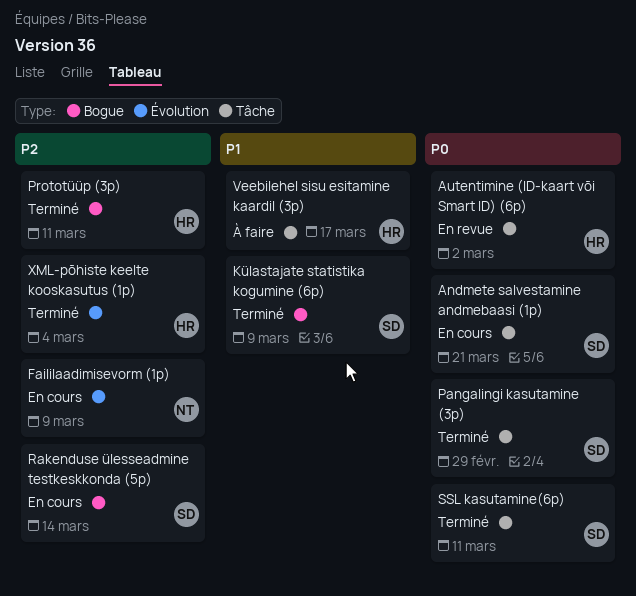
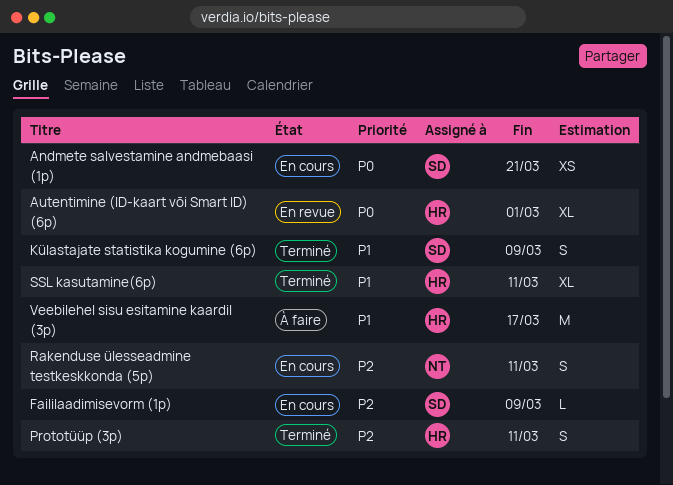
Autentimine (ID-kaart või Smart ID) (6p), due: Mar 2 -> Mar 1
Faililaadimisevorm (1p), owner: NT -> SD
Pangalingi kasutamine (3p): present -> none
Rakenduse ülesseadmine testkeskkonda (5p), owner: SD -> NT
Rakenduse ülesseadmine testkeskkonda (5p), due: Mar 14 -> Mar 11
SSL kasutamine(6p), owner: SD -> HR
SSL kasutamine(6p), priority: P0 -> P1
XML-põhiste keelte kooskasutus (1p): present -> none

